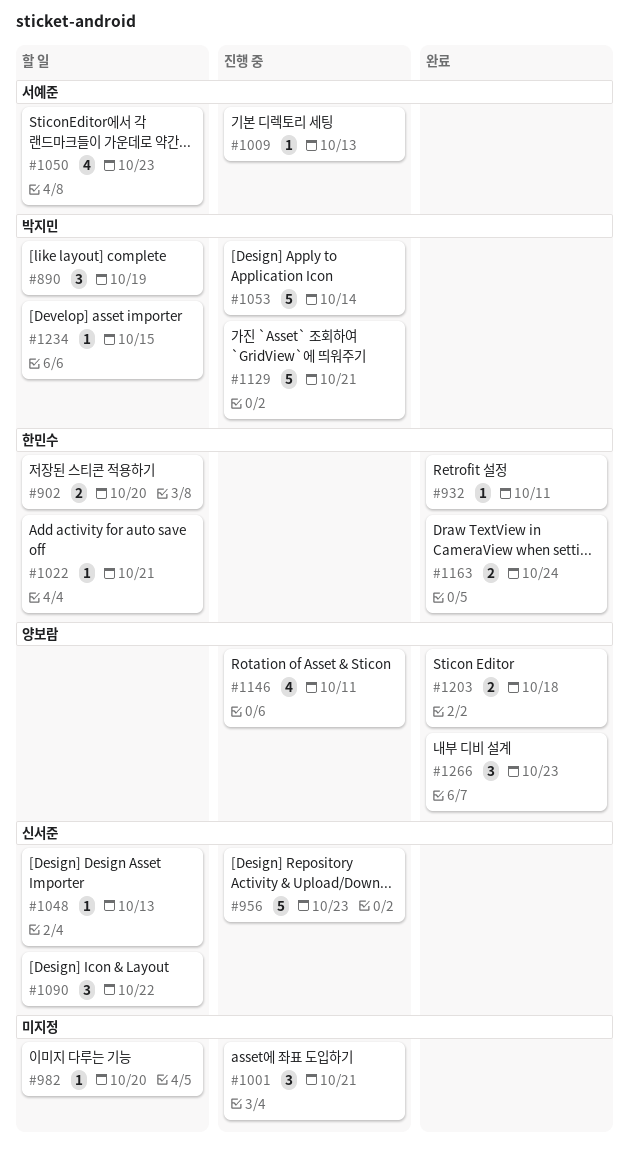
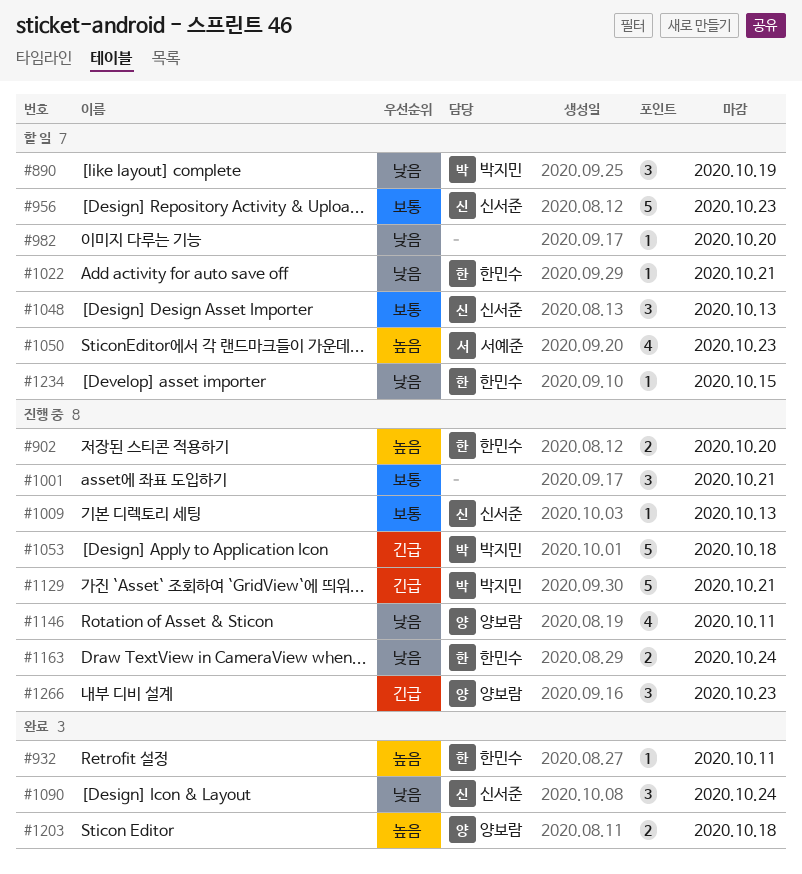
#902, status: 할 일 -> 진행 중
#956, status: 진행 중 -> 할 일
#1009, owner: 서예준 -> 신서준
#1048, estimate: 1 -> 3
#1053, due: Oct 14 -> Oct 18
#1090, status: 할 일 -> 완료
#1090, due: Oct 22 -> Oct 24
#1163, status: 완료 -> 진행 중
#1234, owner: 박지민 -> 한민수
#1266, status: 완료 -> 진행 중

